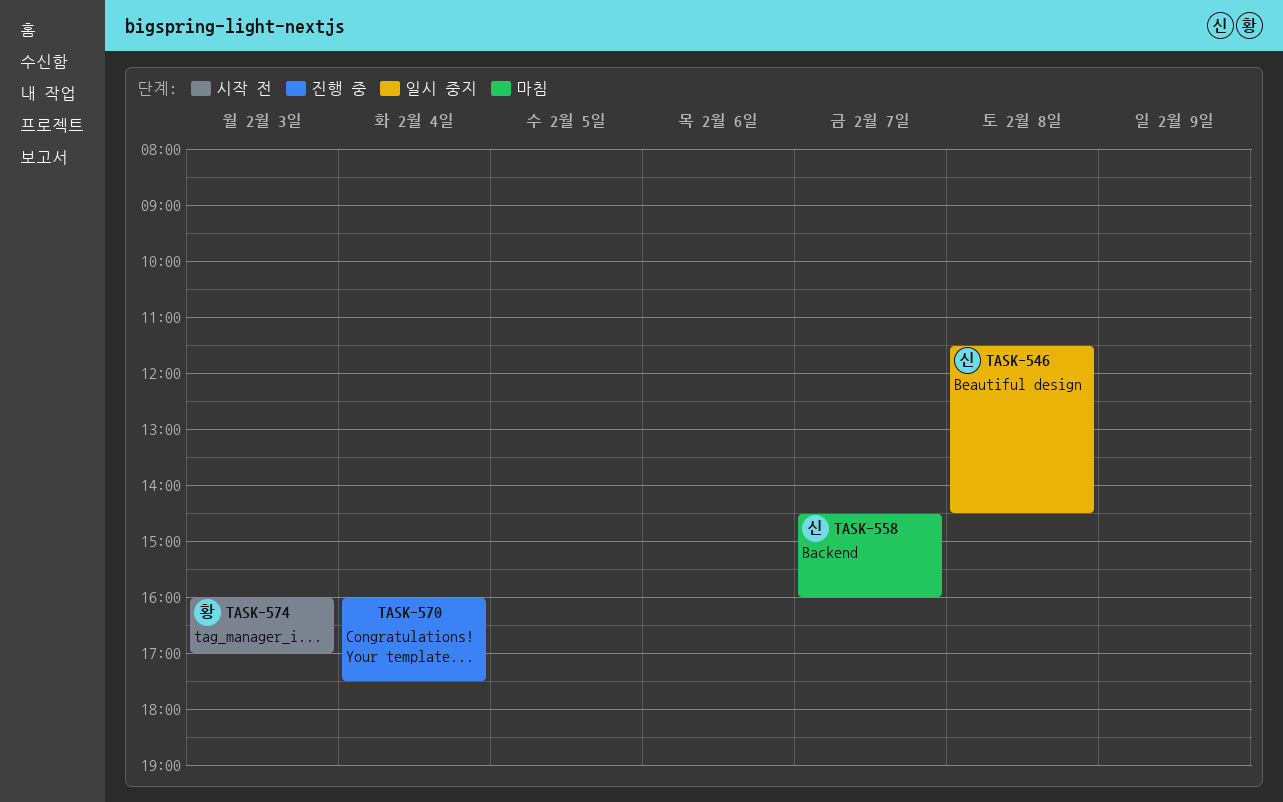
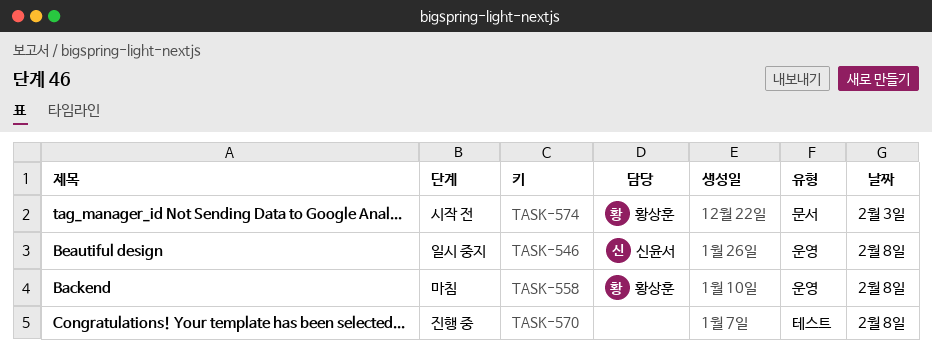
TASK-558, owner: 신윤서 -> 황상훈
TASK-558, day: Feb 7 -> Feb 8
TASK-570, day: Feb 4 -> Feb 8

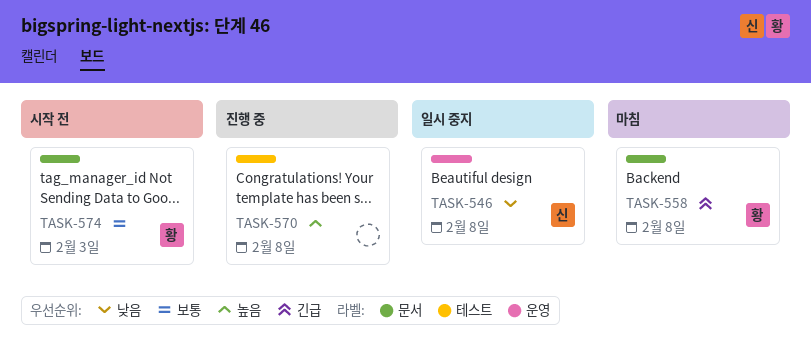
TASK-558, label: 운영 -> 문서

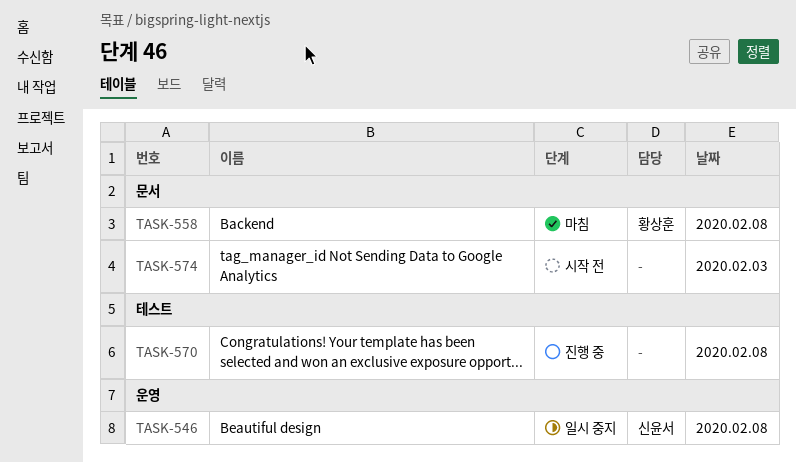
TASK-574, owner: 황상훈 -> none

